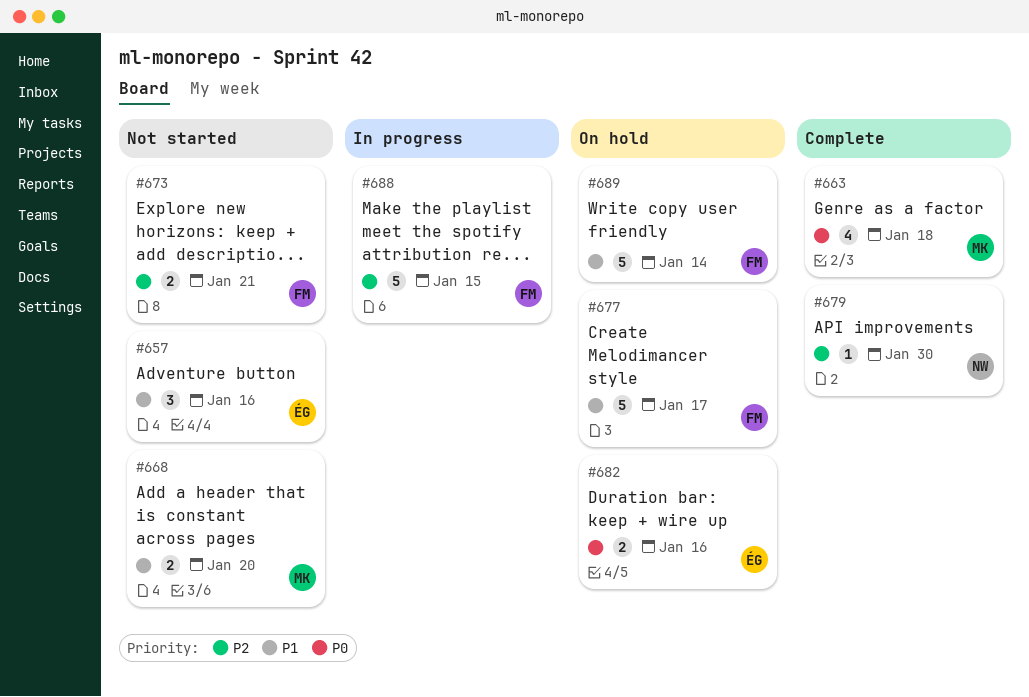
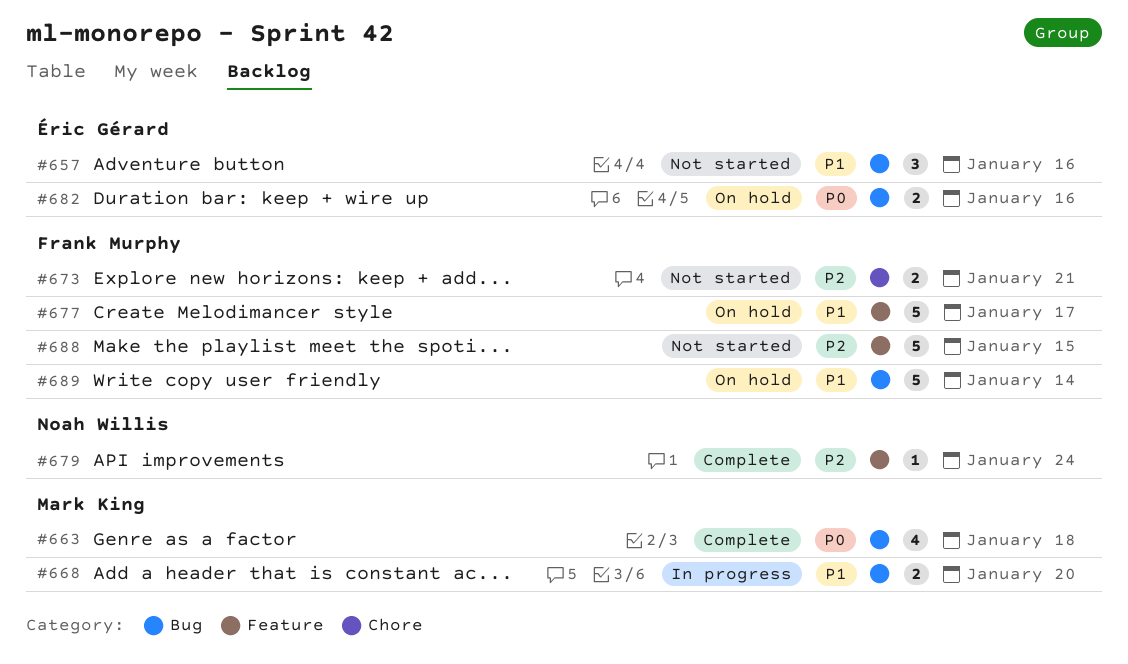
#668, status: Not started -> In progress
#679, due: Jan 30 -> Jan 24
#688, status: In progress -> Not started

